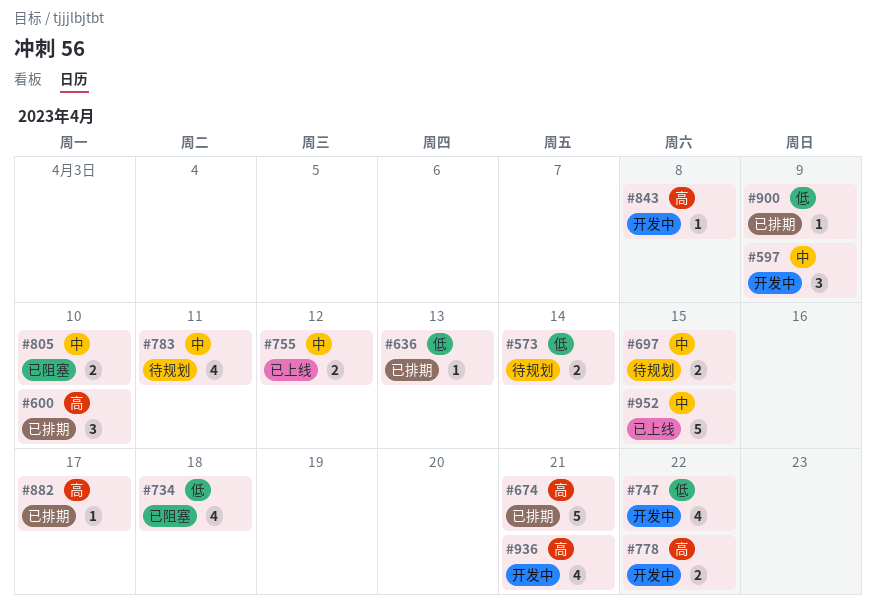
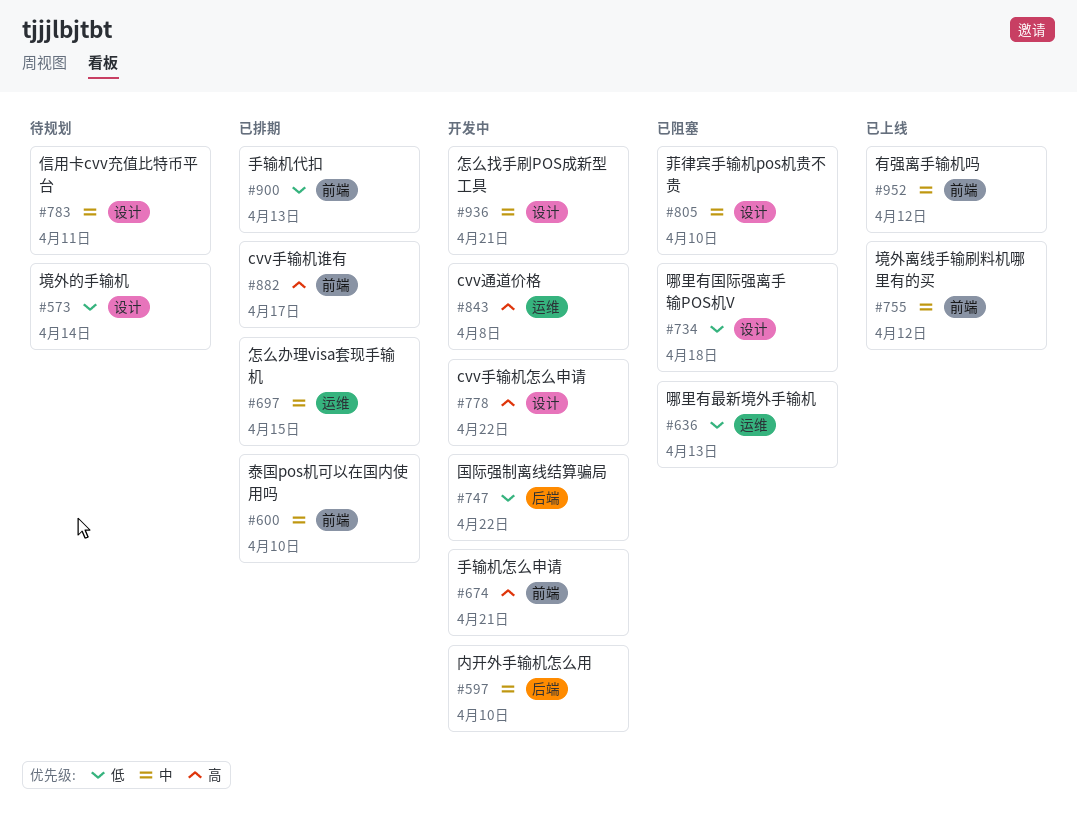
#597, due: Apr 9 -> Apr 10
#600, priority: 高 -> 中
#636, status: 已排期 -> 已阻塞
#674, status: 已排期 -> 开发中
#697, status: 待规划 -> 已排期
#900, due: Apr 9 -> Apr 13
#936, priority: 高 -> 中
#952, due: Apr 15 -> Apr 12

